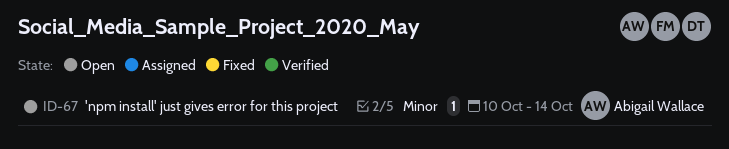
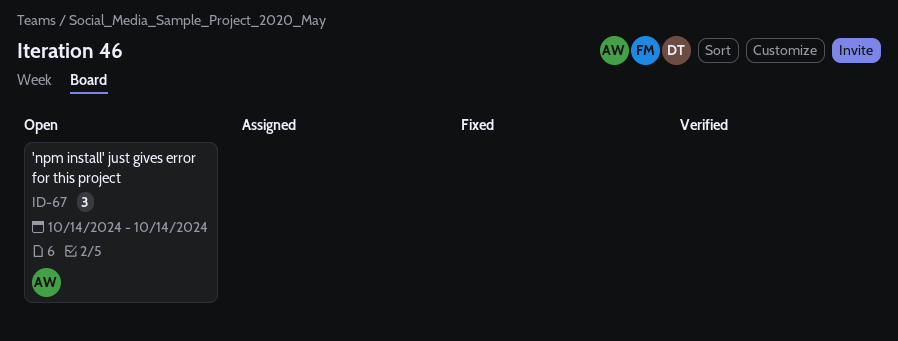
ID-67, estimate: 1 -> 3
ID-67, start: Oct 10 -> Oct 14

